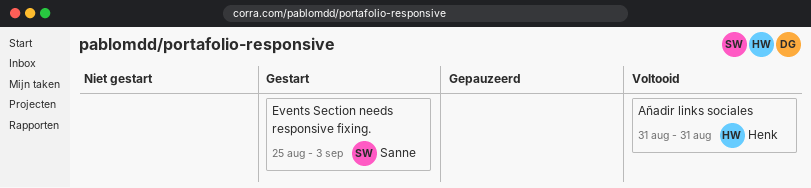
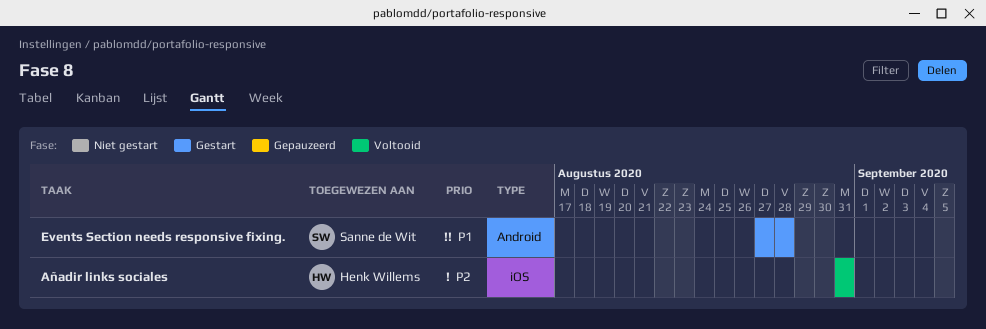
Events Section needs responsive fixing., start: Aug 25 -> Aug 27
Events Section needs responsive fixing., due: Sep 3 -> Aug 28

